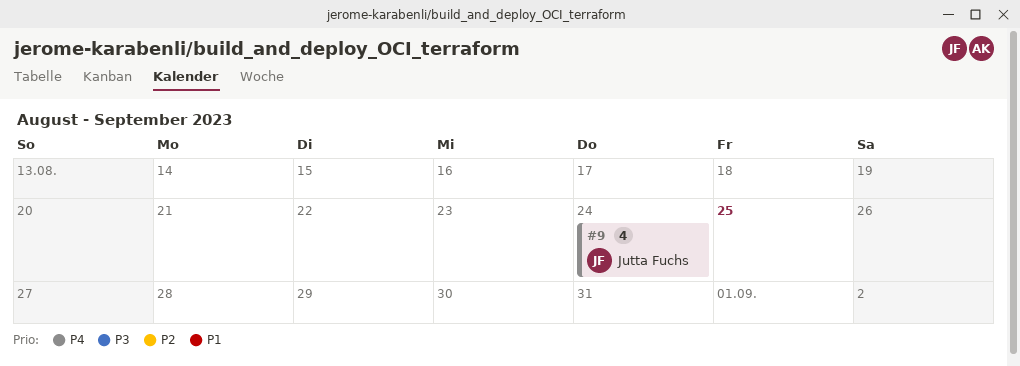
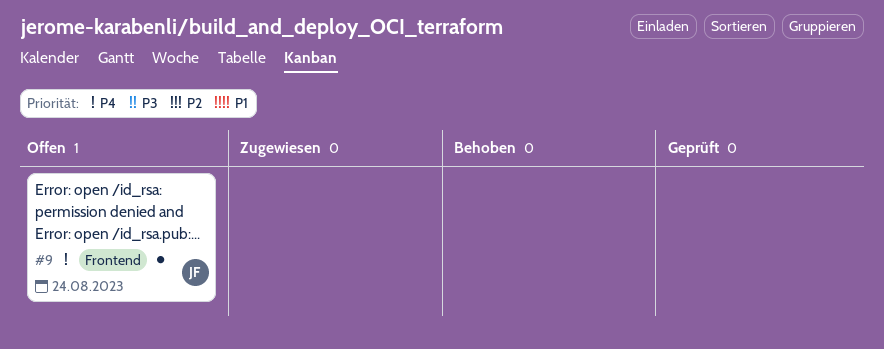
#9, estimate: 4 -> 1

